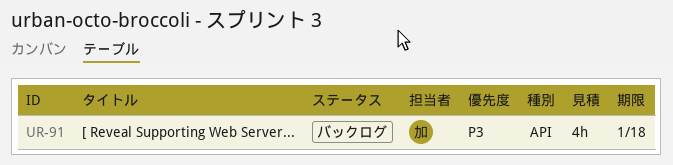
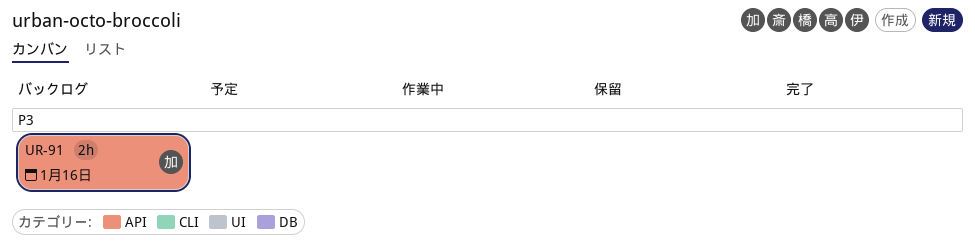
UR-91, estimate: 4h -> 2h
UR-91, due: Jan 18 -> Jan 16

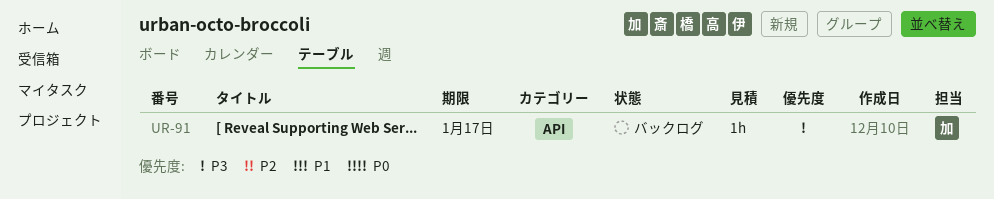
UR-91, estimate: 2h -> 1h
UR-91, due: Jan 16 -> Jan 17

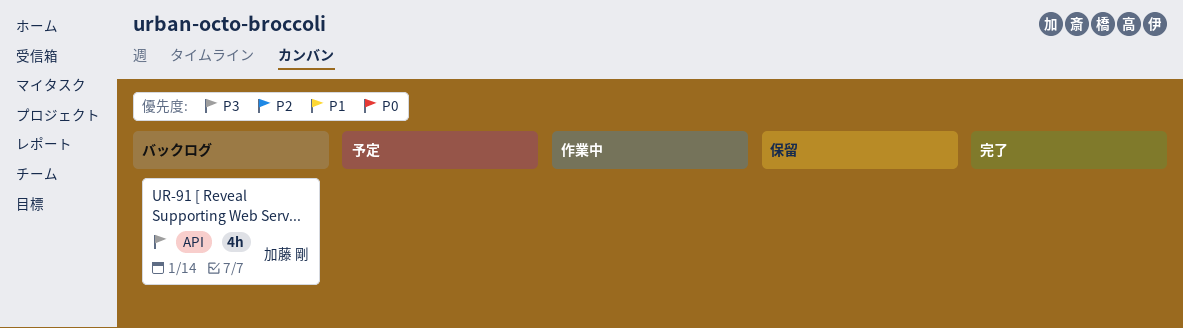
UR-91, estimate: 1h -> 4h
UR-91, due: Jan 17 -> Jan 14

